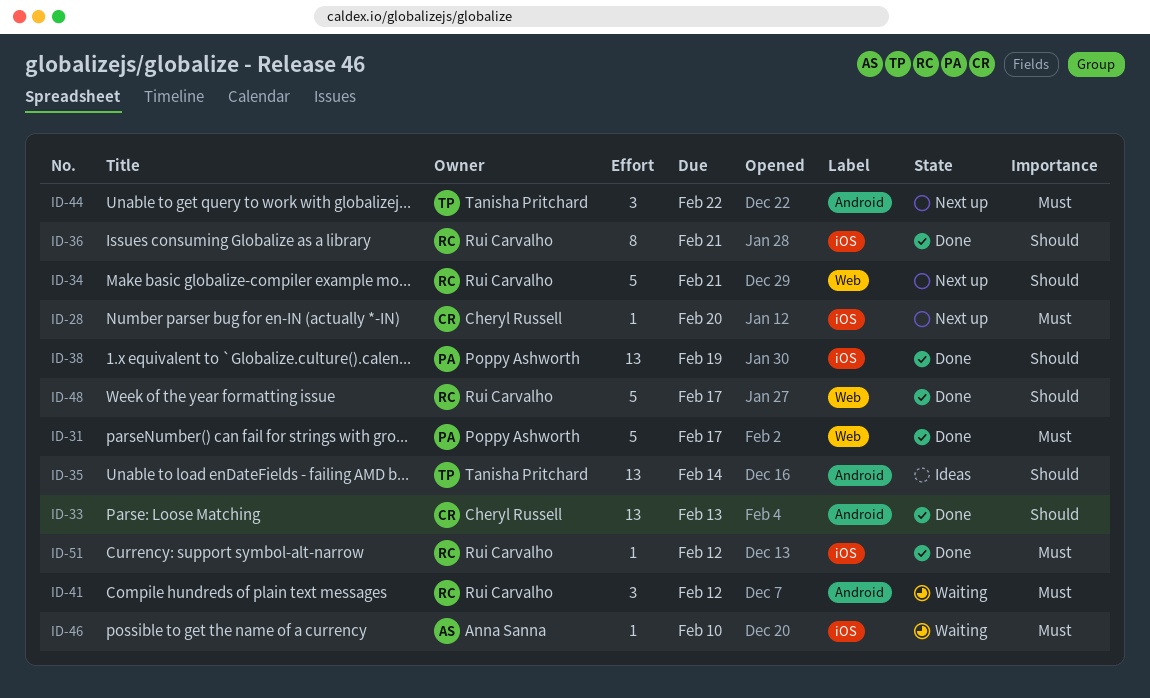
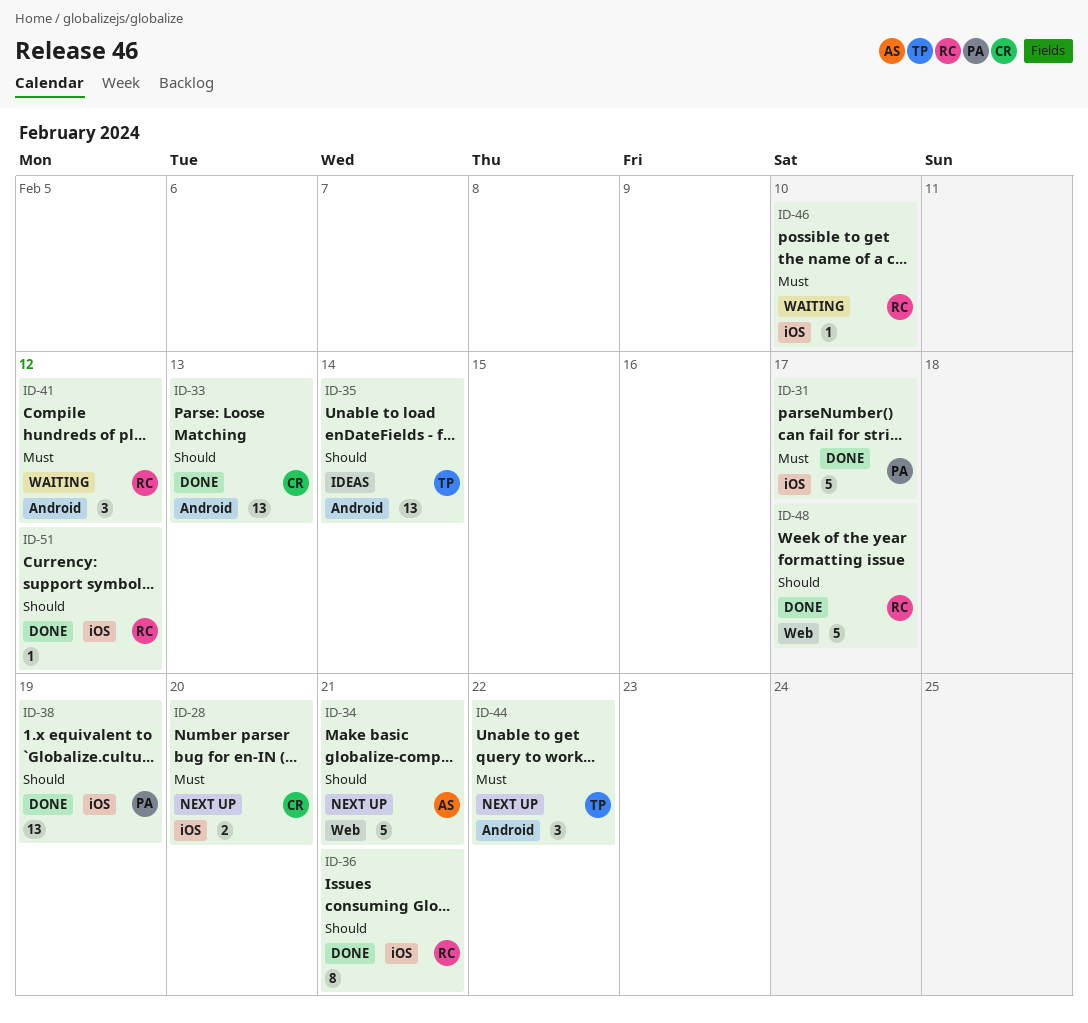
ID-28, estimate: 1 -> 2
ID-31, label: Web -> iOS
ID-34, owner: Rui Carvalho -> Anna Sanna
ID-46, owner: Anna Sanna -> Rui Carvalho
ID-51, priority: Must -> Should

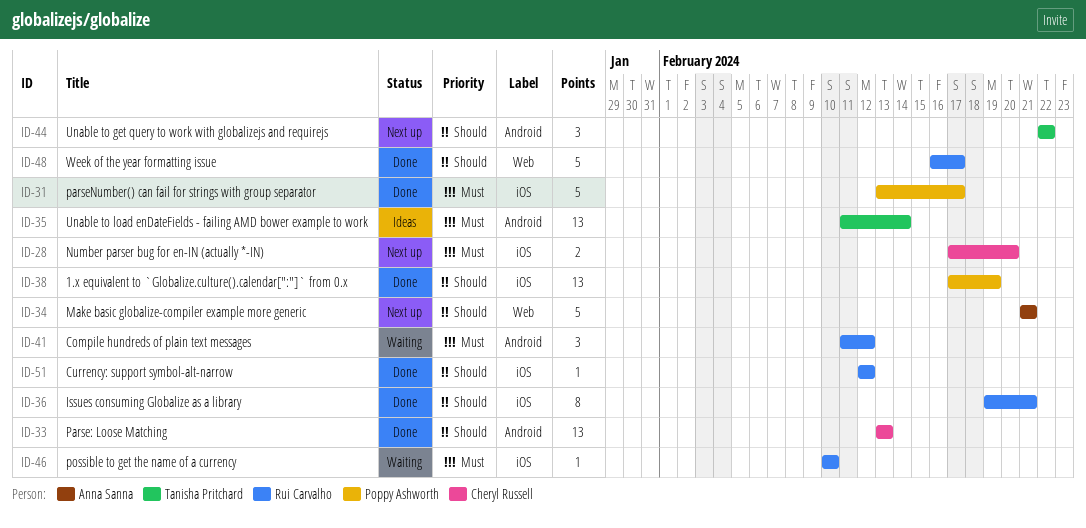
ID-35, priority: Should -> Must
ID-44, priority: Must -> Should

